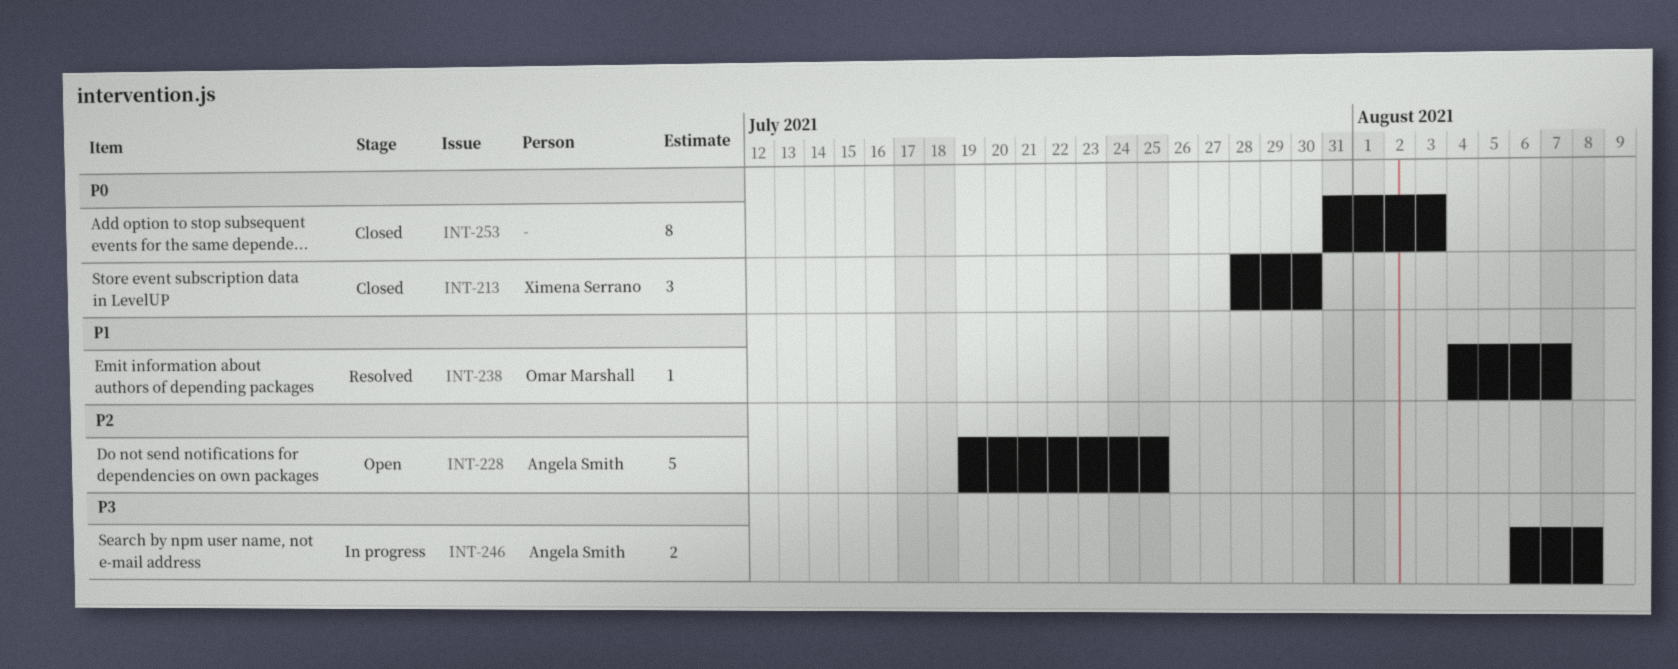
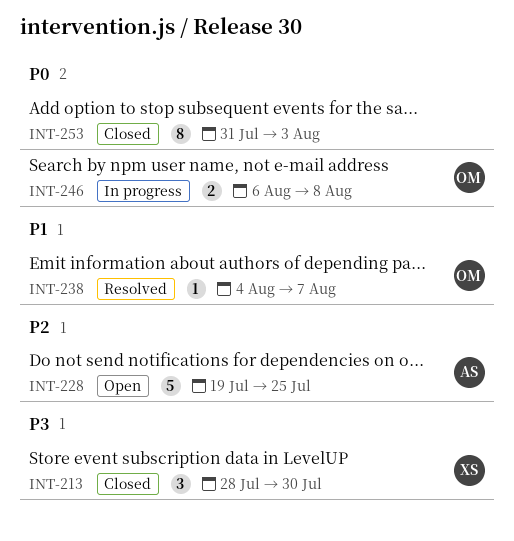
INT-213, priority: P0 -> P3
INT-246, owner: Angela Smith -> Omar Marshall
INT-246, priority: P3 -> P0

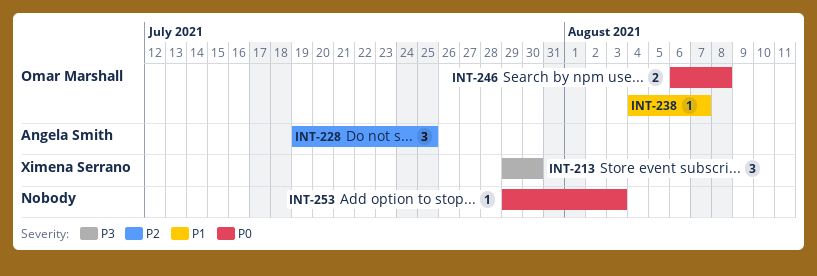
INT-213, start: Jul 28 -> Jul 29
INT-228, estimate: 5 -> 3
INT-253, estimate: 8 -> 1
INT-253, start: Jul 31 -> Jul 29

